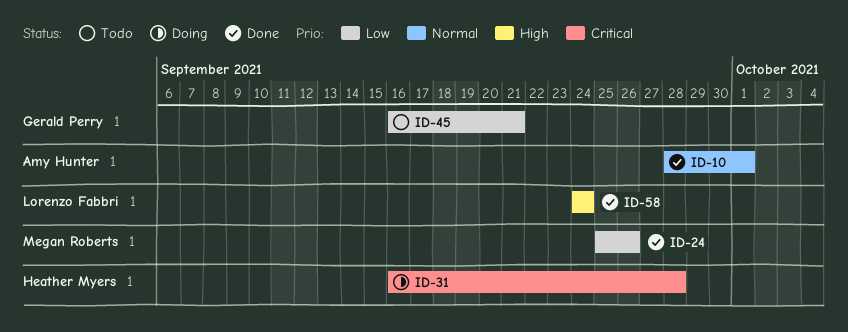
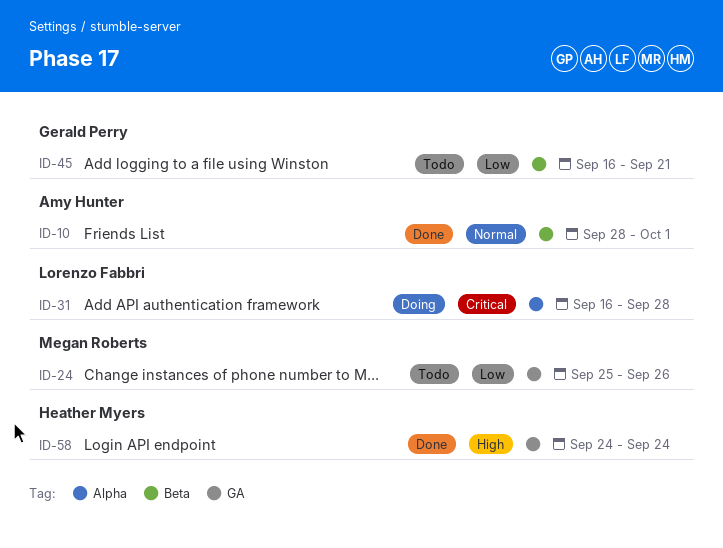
ID-24, status: Done -> Todo
ID-31, owner: Heather Myers -> Lorenzo Fabbri
ID-58, owner: Lorenzo Fabbri -> Heather Myers

